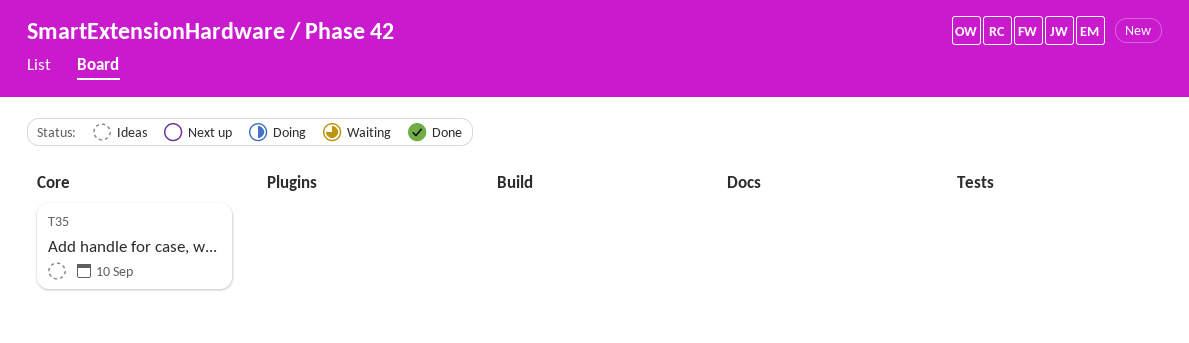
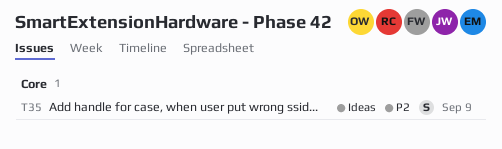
T35, due: Sep 10 -> Sep 9

